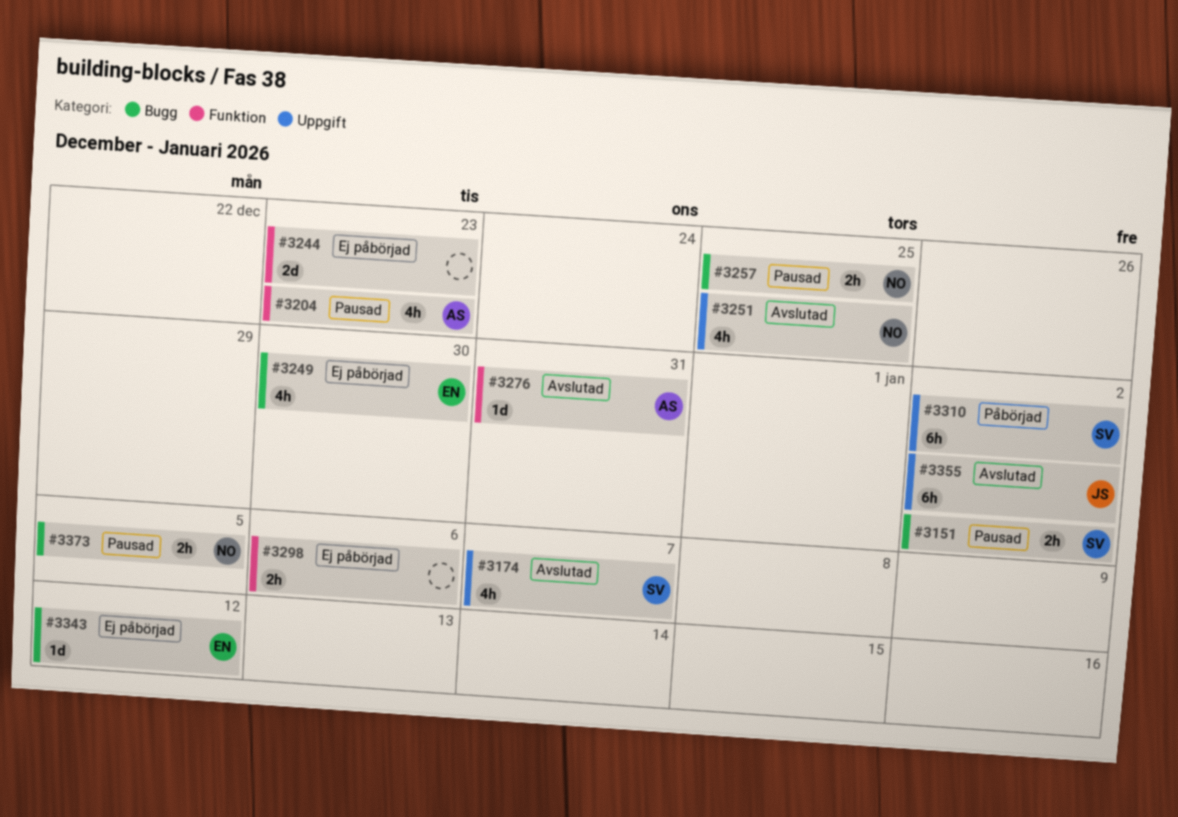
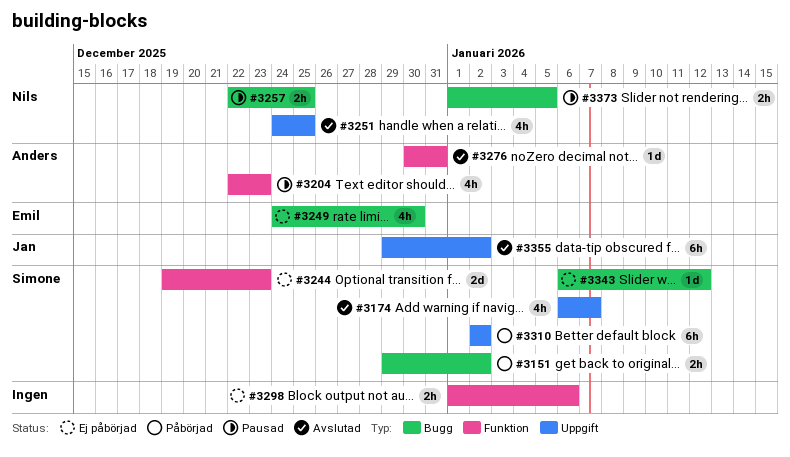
#3151, status: Pausad -> Påbörjad
#3244, owner: none -> Simone
#3343, owner: Emil -> Simone

